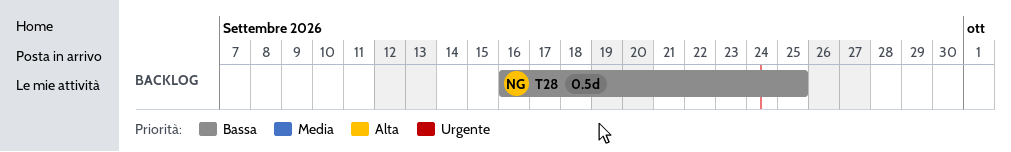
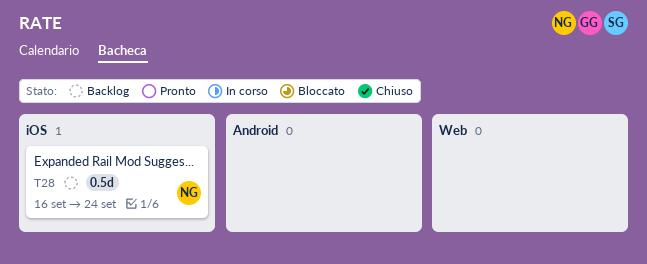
T28, due: Sep 25 -> Sep 24

